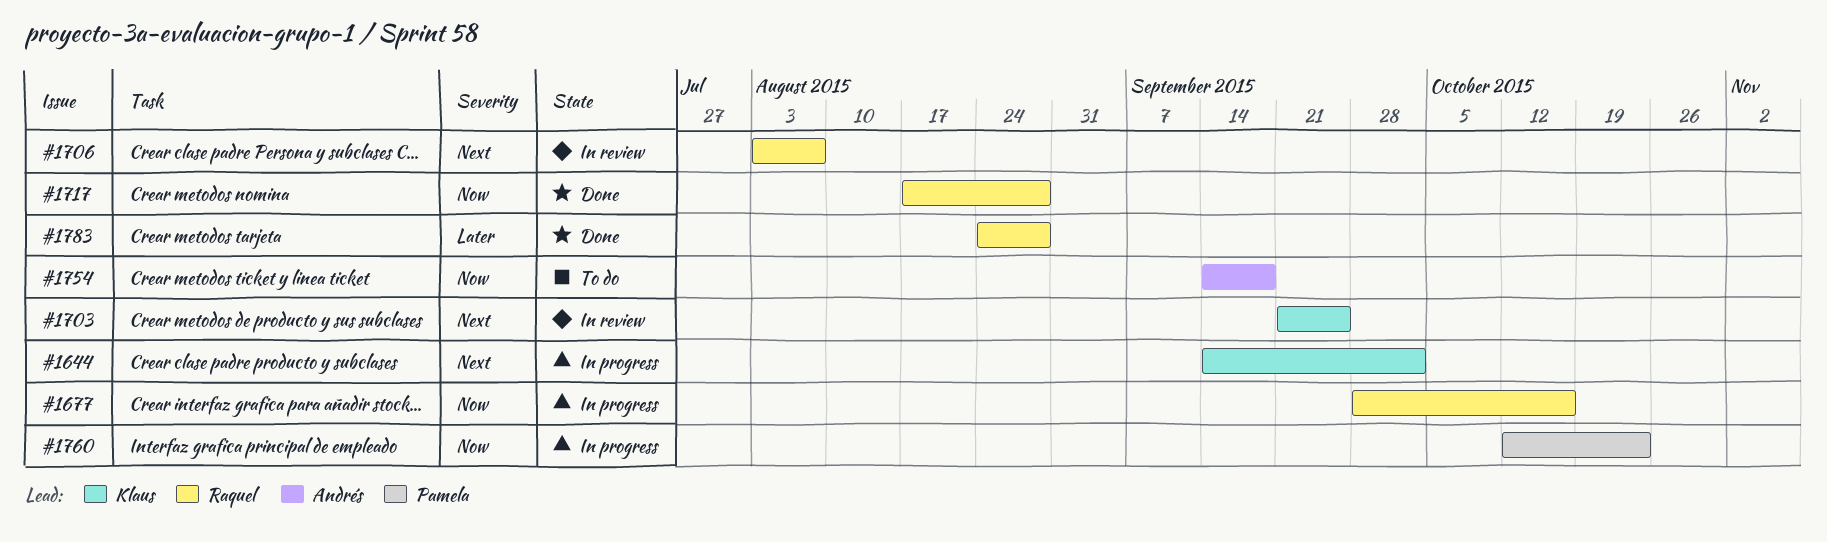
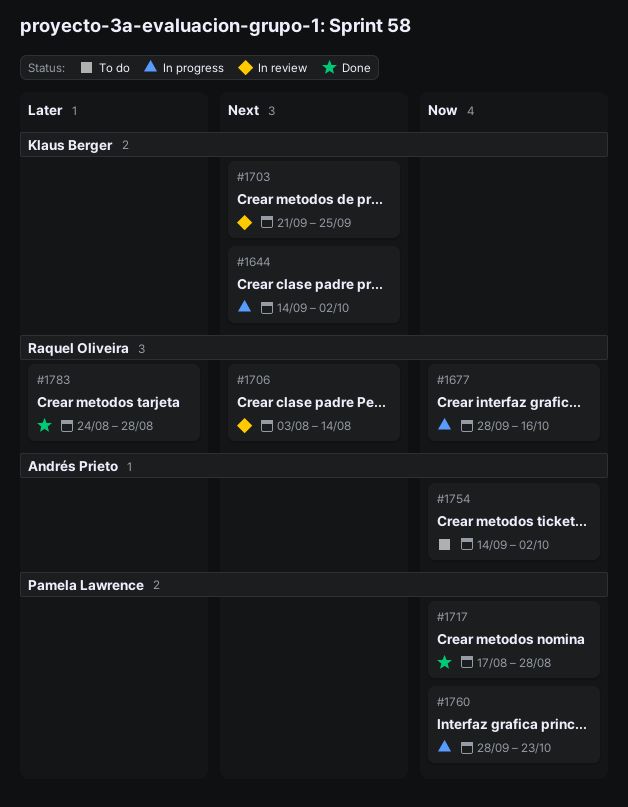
#1706, due: Aug 7 -> Aug 14
#1717, owner: Raquel Oliveira -> Pamela Lawrence
#1754, due: Sep 18 -> Oct 2
#1760, start: Oct 12 -> Sep 28

